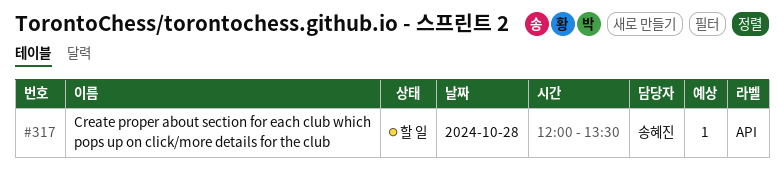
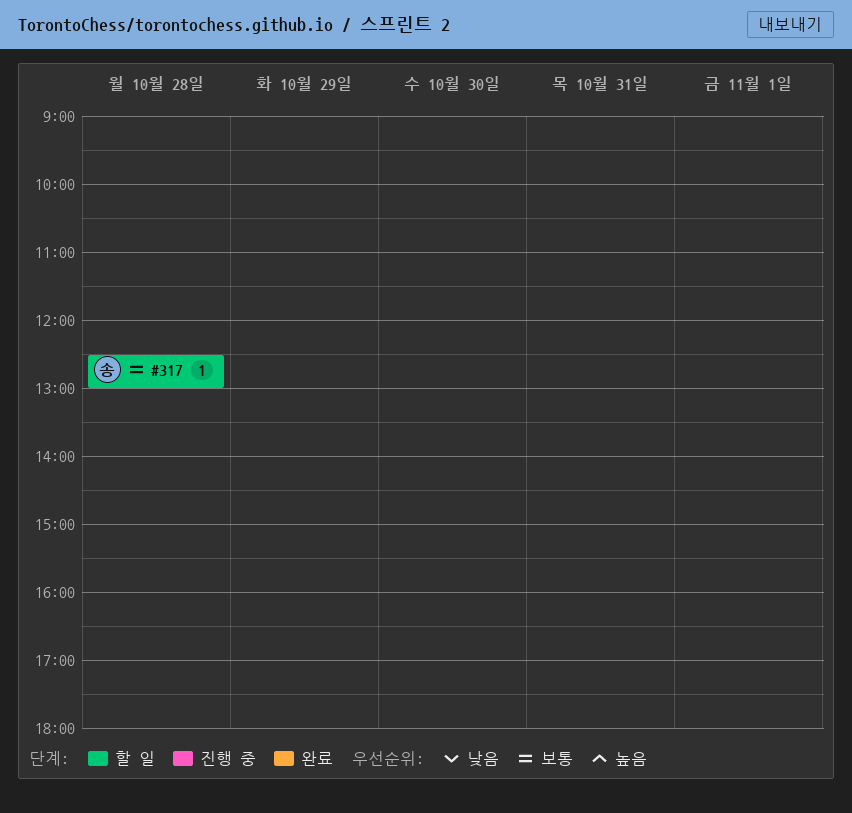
#317, begins: 12:00 -> 12:30
#317, ends: 13:30 -> 13:00

